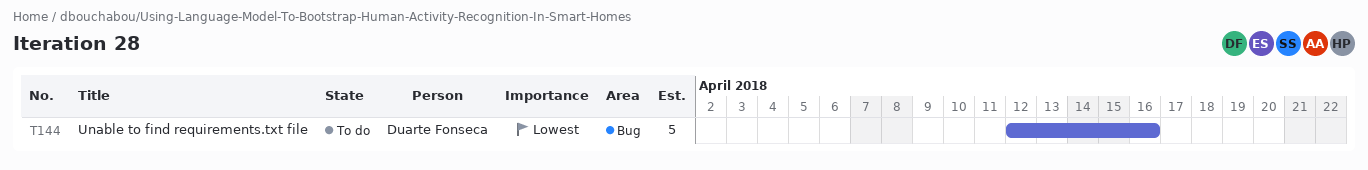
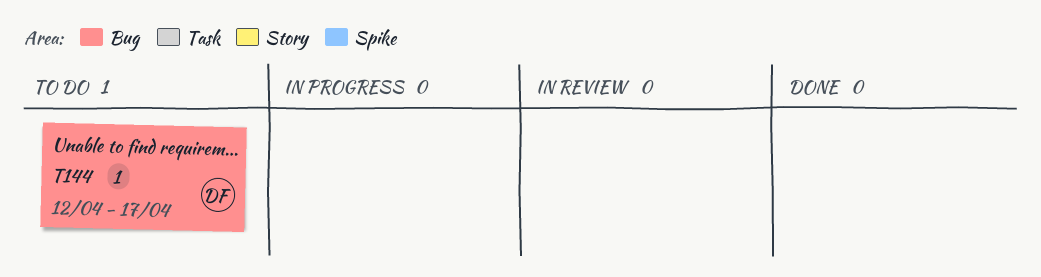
T144, estimate: 5 -> 1
T144, due: Apr 16 -> Apr 17

